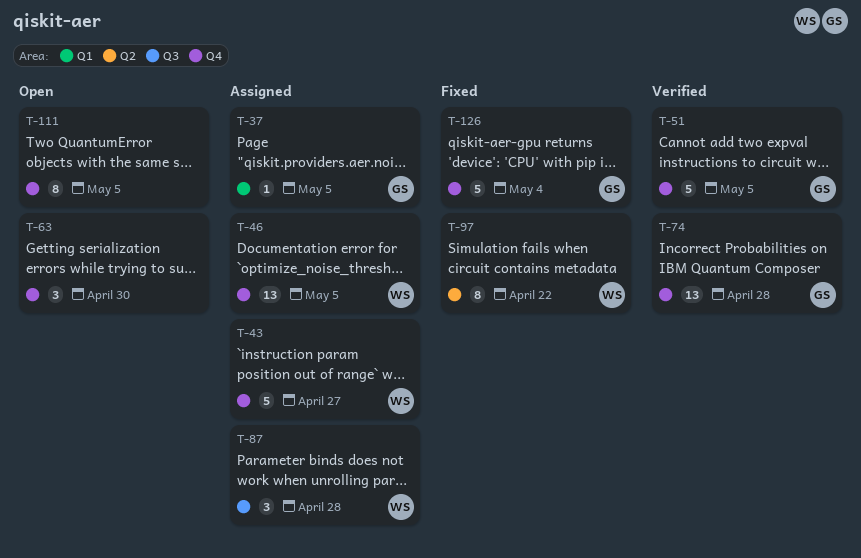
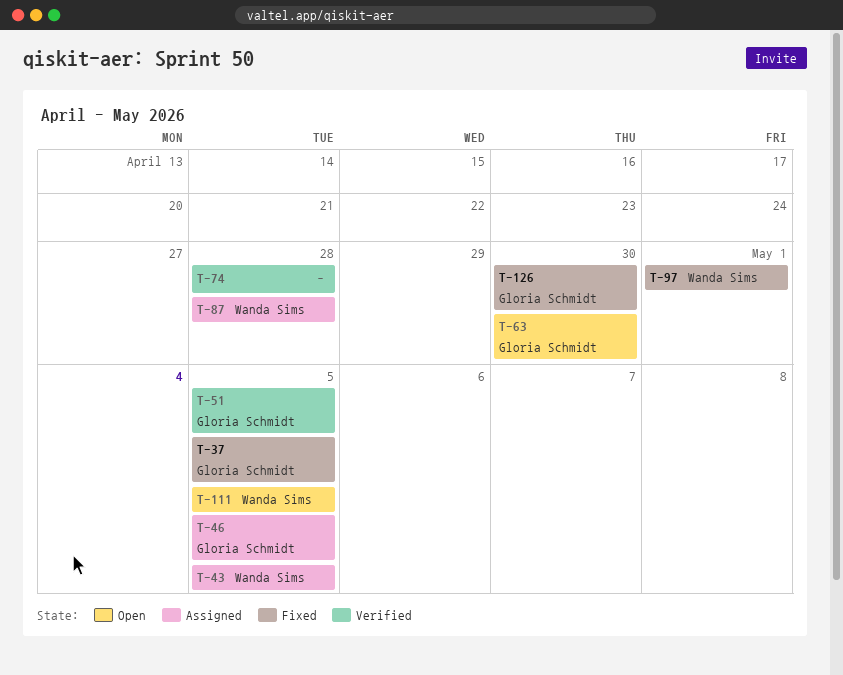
T-37, status: Assigned -> Fixed
T-43, due: Apr 27 -> May 5
T-46, owner: Wanda Sims -> Gloria Schmidt
T-63, owner: none -> Gloria Schmidt
T-74, owner: Gloria Schmidt -> none
T-97, due: Apr 22 -> May 1
T-111, owner: none -> Wanda Sims
T-126, due: May 4 -> Apr 30

